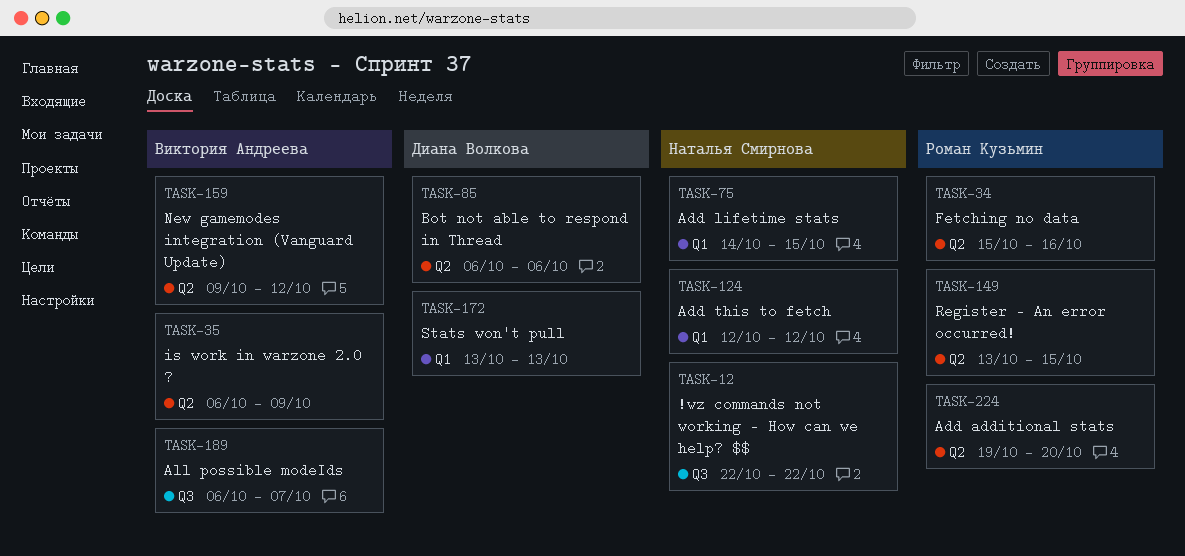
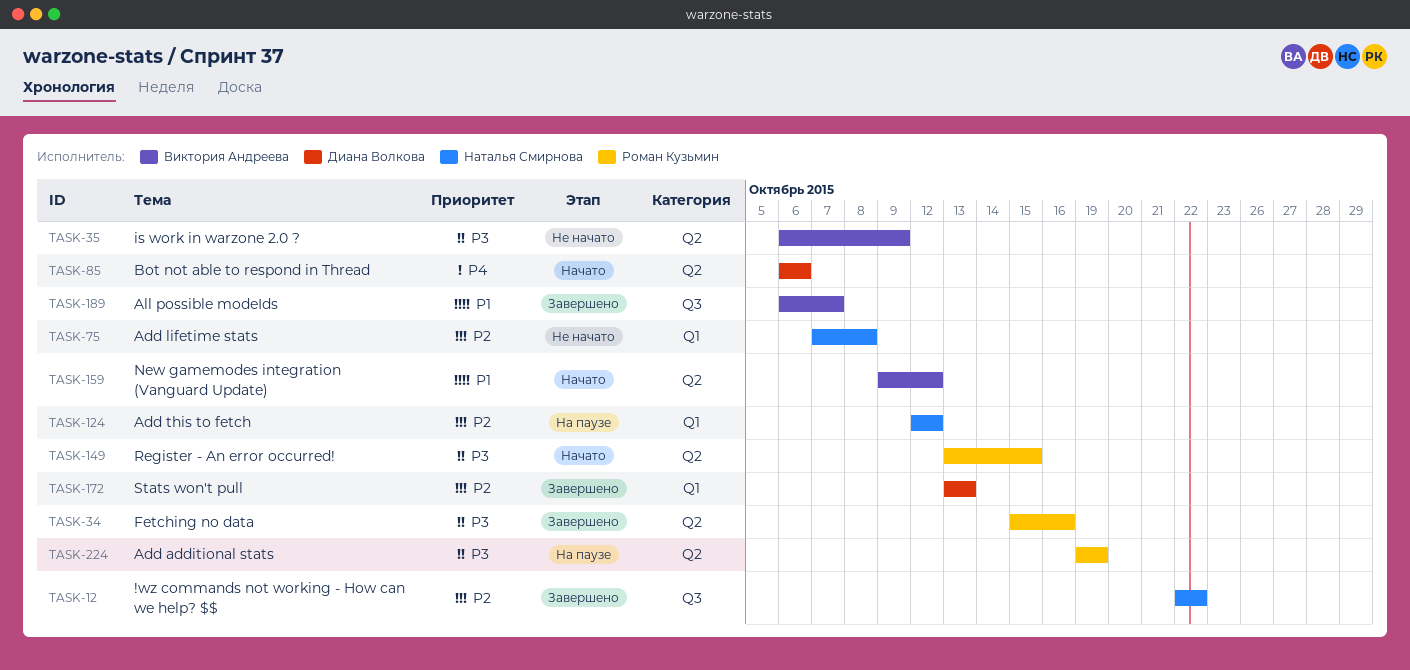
TASK-75, start: Oct 14 -> Oct 7
TASK-75, due: Oct 15 -> Oct 8
TASK-224, due: Oct 20 -> Oct 19

